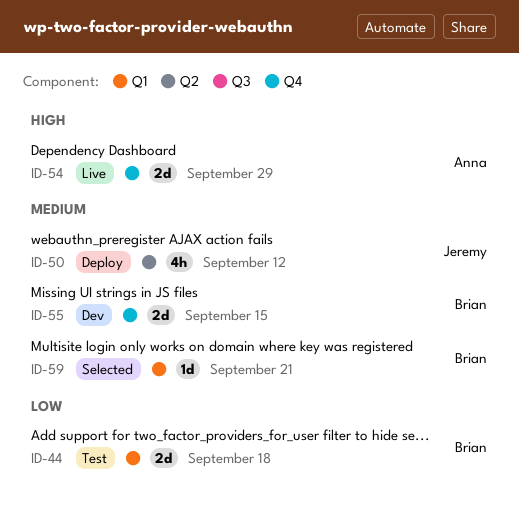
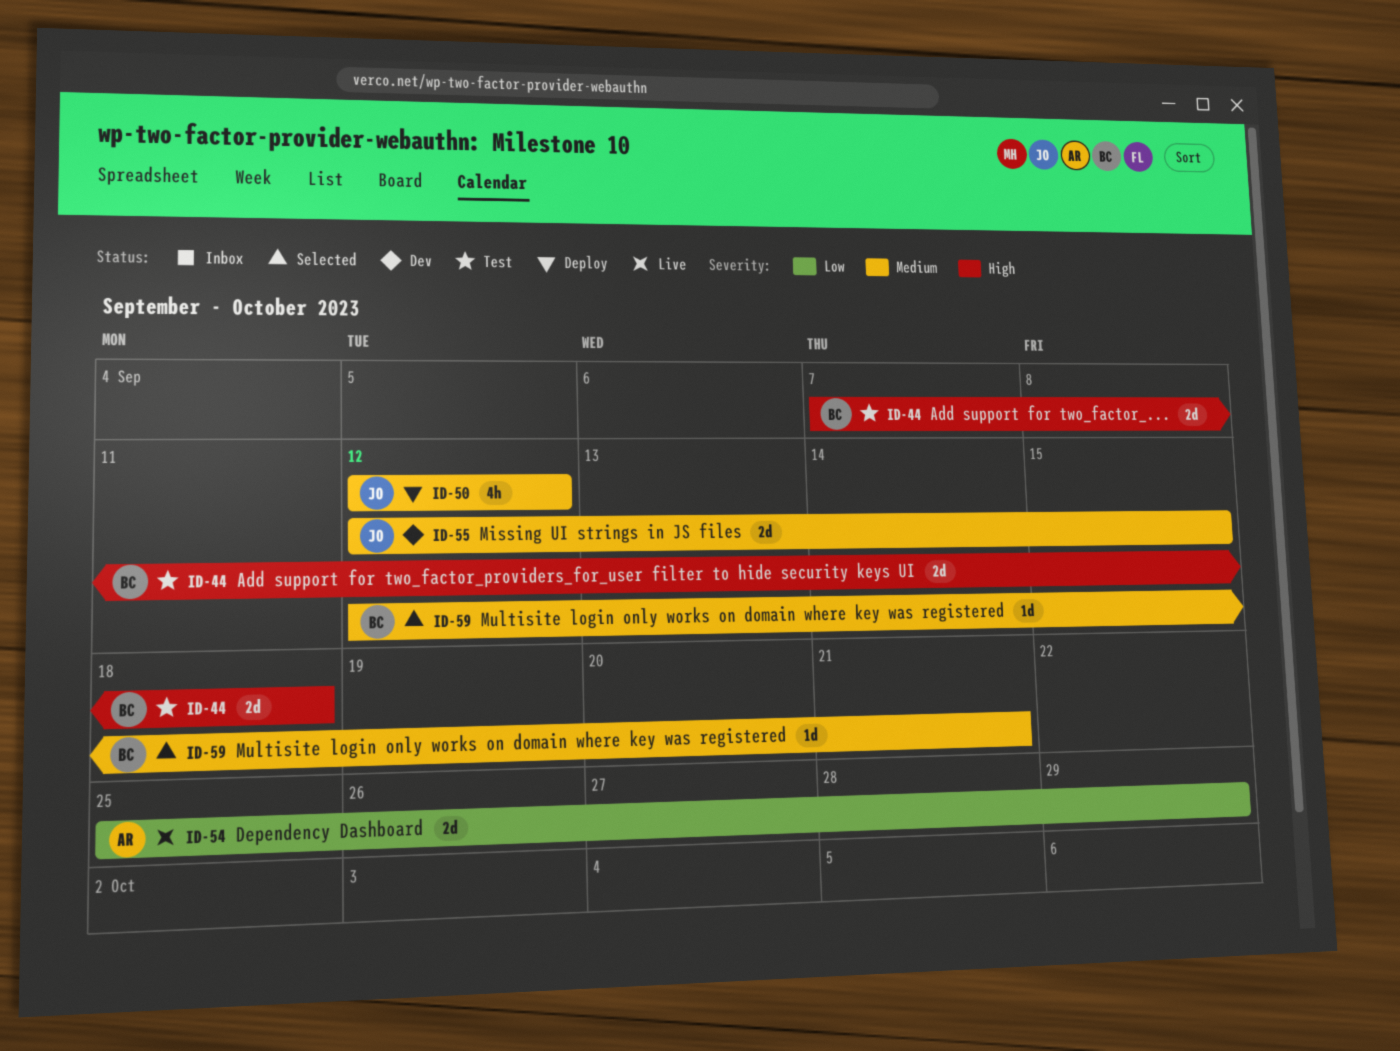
ID-44, priority: Low -> High
ID-54, priority: High -> Low
ID-55, owner: Brian -> Jeremy

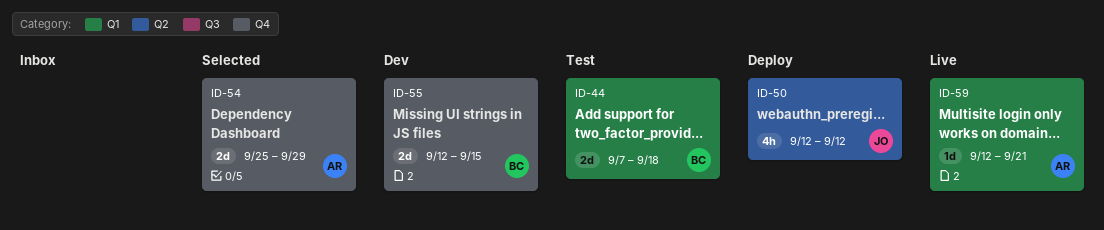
ID-54, status: Live -> Selected
ID-55, owner: JO -> BC
ID-59, status: Selected -> Live
ID-59, owner: BC -> AR

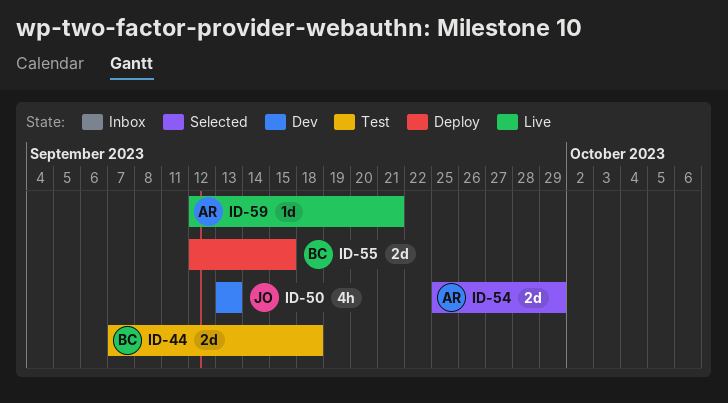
ID-50, status: Deploy -> Dev
ID-50, start: Sep 12 -> Sep 13
ID-50, due: Sep 12 -> Sep 13
ID-55, status: Dev -> Deploy

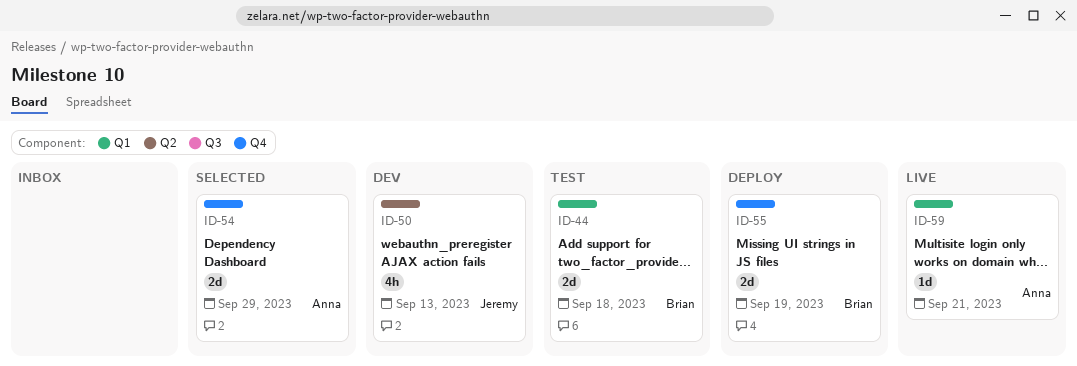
ID-55, due: Sep 15 -> Sep 19

